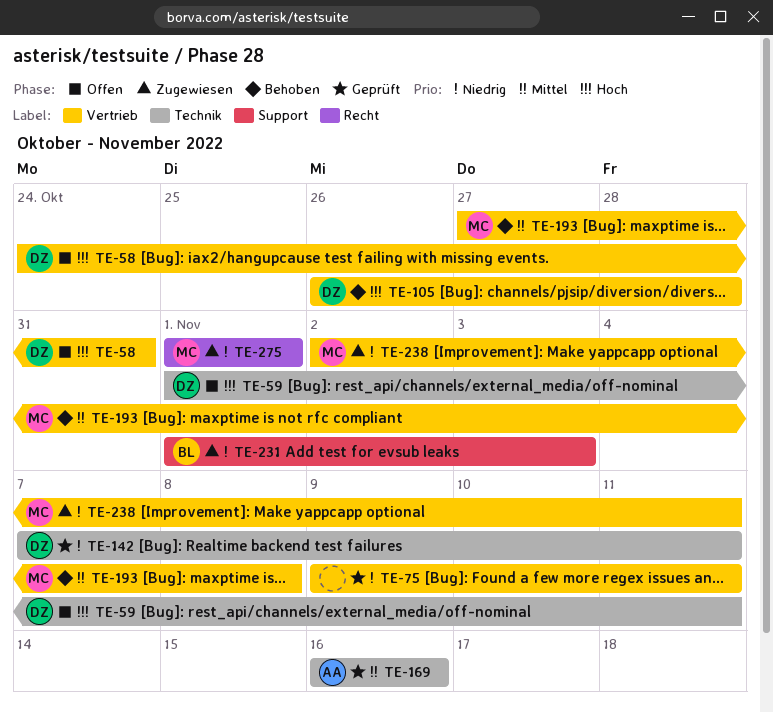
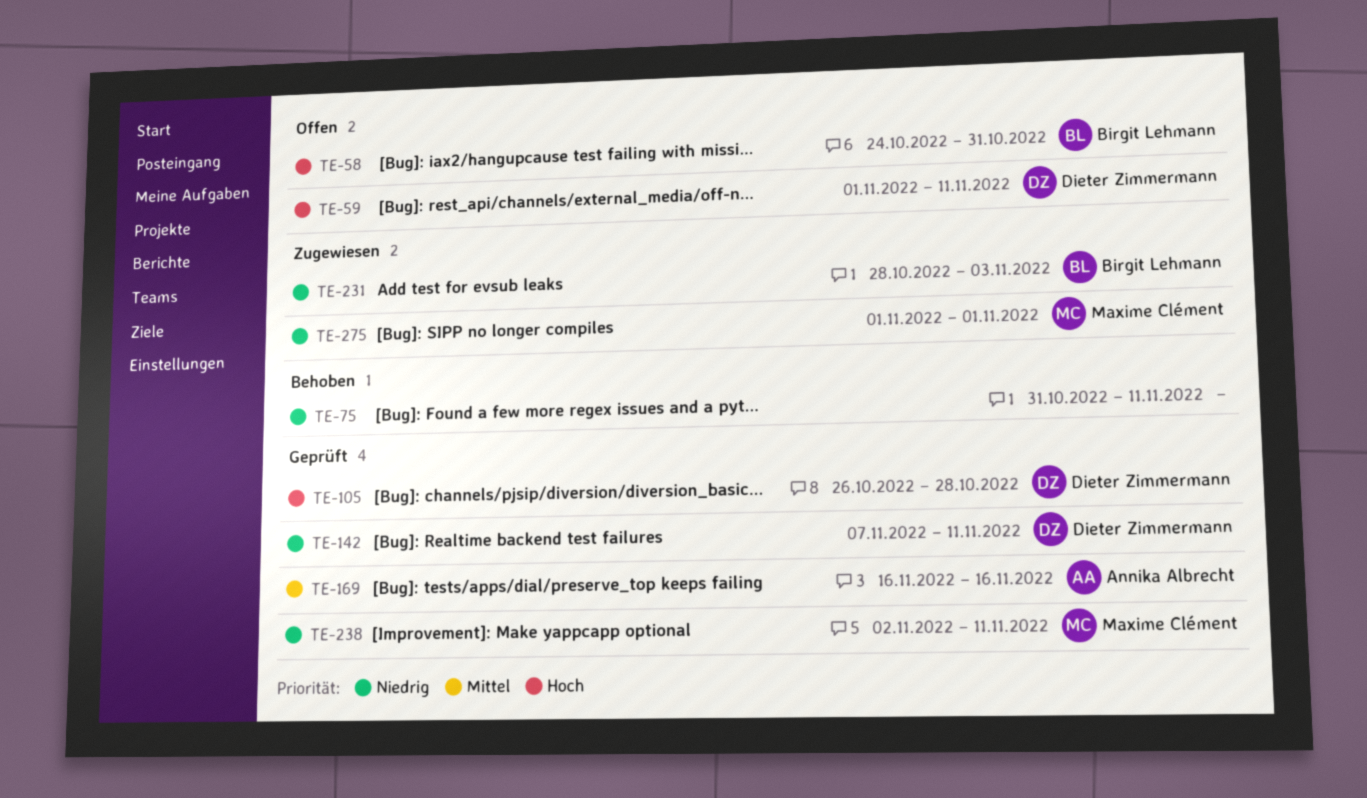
TE-58, owner: Dieter Zimmermann -> Birgit Lehmann
TE-75, status: Geprüft -> Behoben
TE-75, start: Nov 9 -> Oct 31
TE-105, status: Behoben -> Geprüft
TE-193: present -> none
TE-231, start: Nov 1 -> Oct 28
TE-238, status: Zugewiesen -> Geprüft

